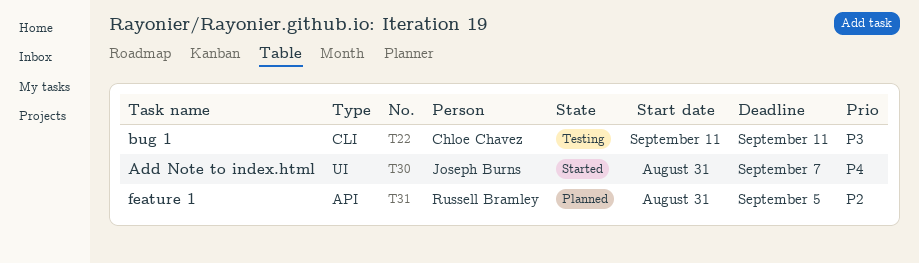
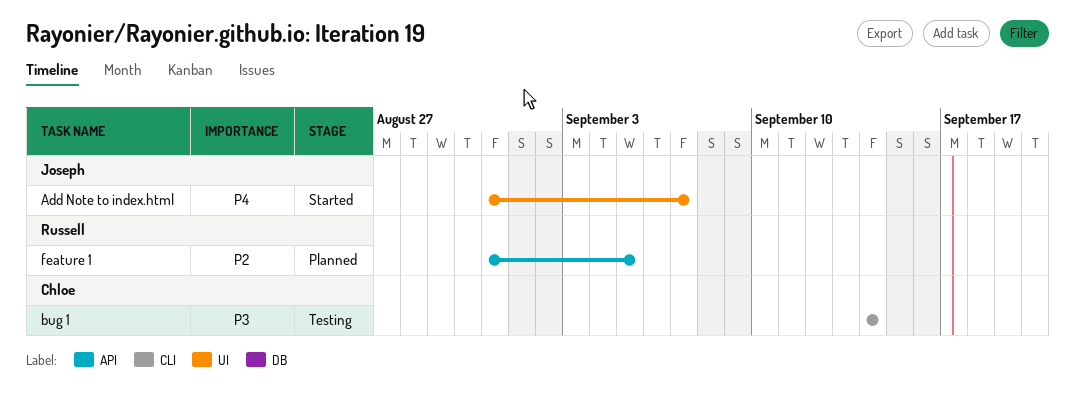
bug 1, start: Sep 11 -> Sep 14
bug 1, due: Sep 11 -> Sep 14

